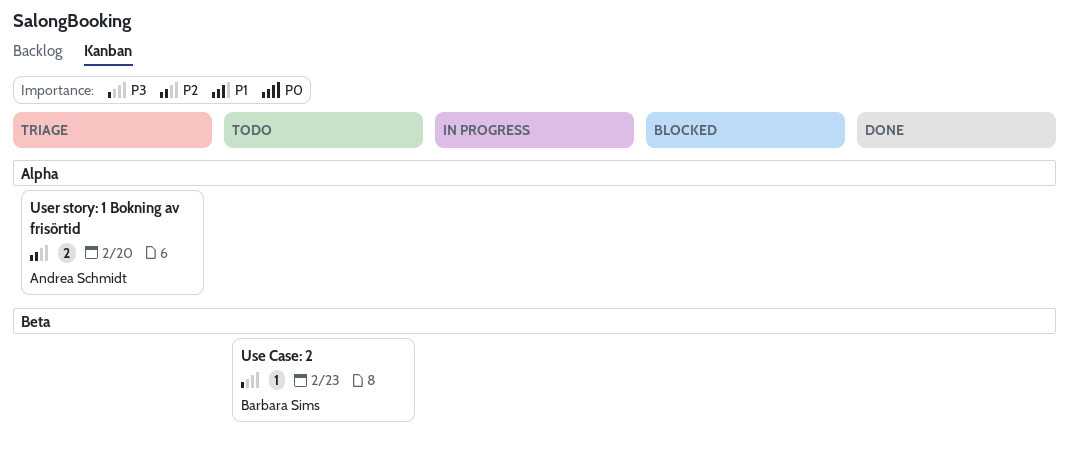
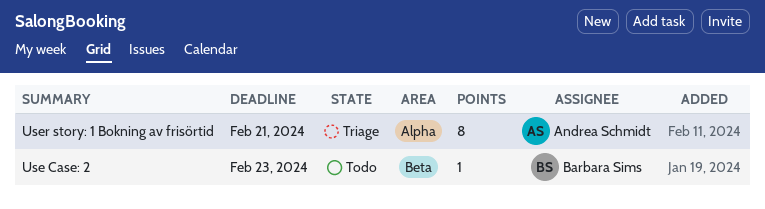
User story: 1 Bokning av frisörtid, estimate: 2 -> 8
User story: 1 Bokning av frisörtid, due: Feb 20 -> Feb 21

